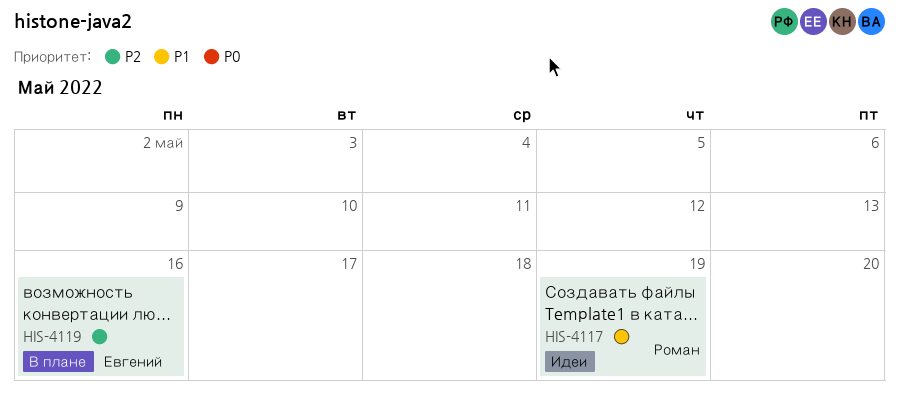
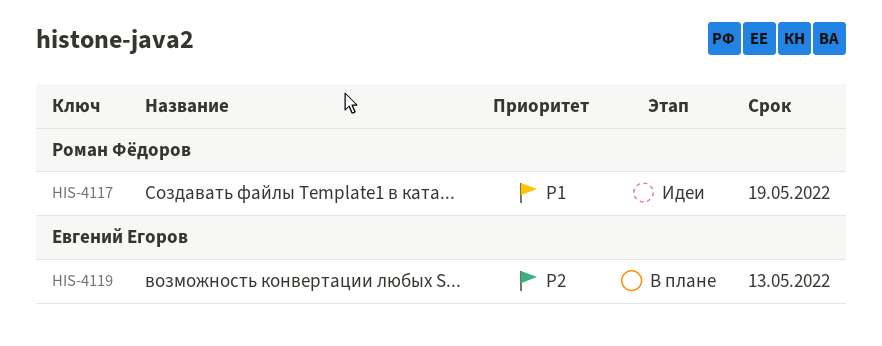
HIS-4119, due: May 16 -> May 13

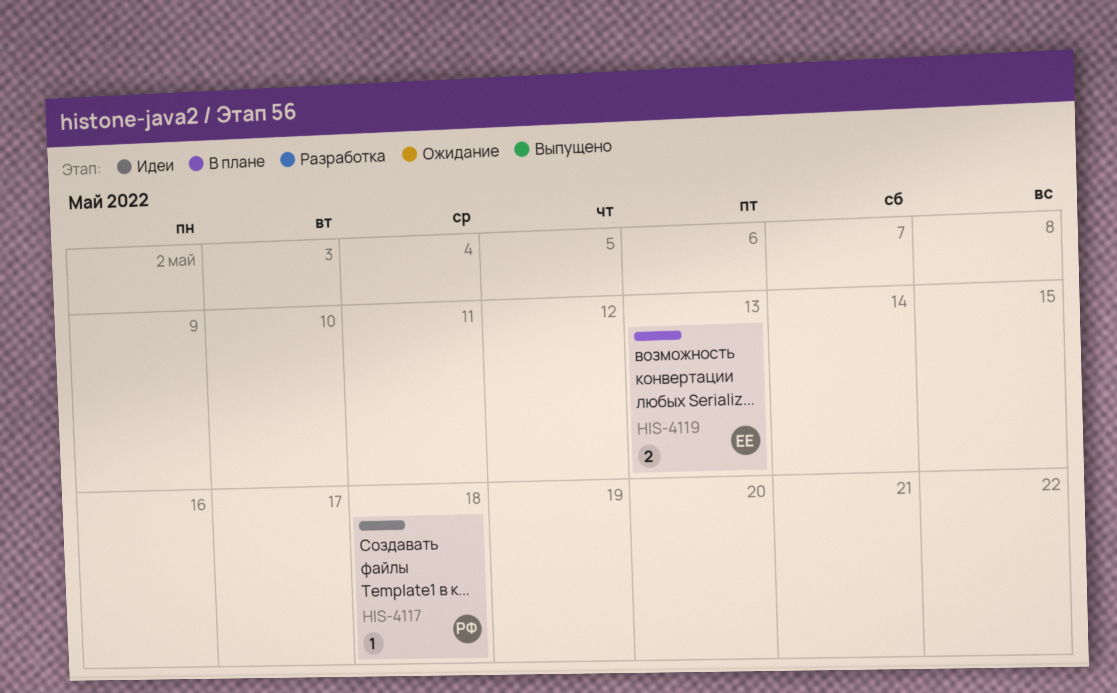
HIS-4117, due: May 19 -> May 18

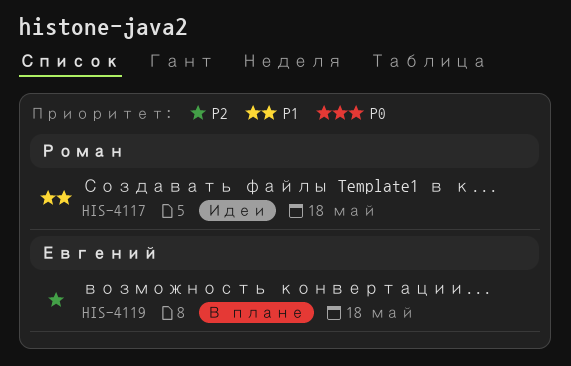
HIS-4119, due: May 13 -> May 18

